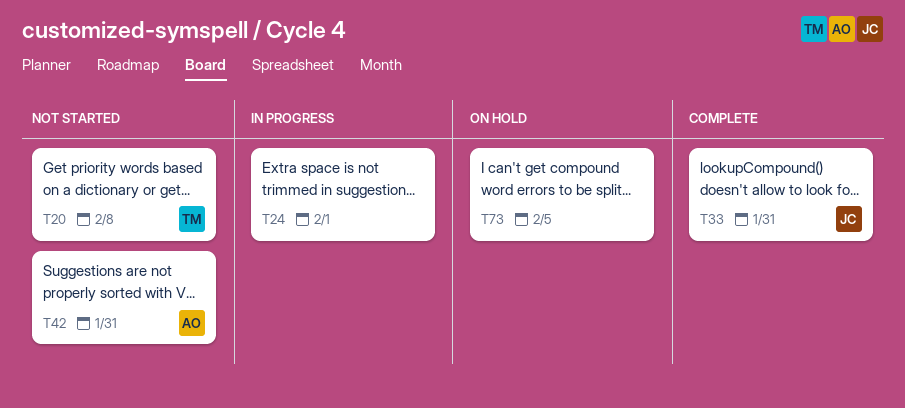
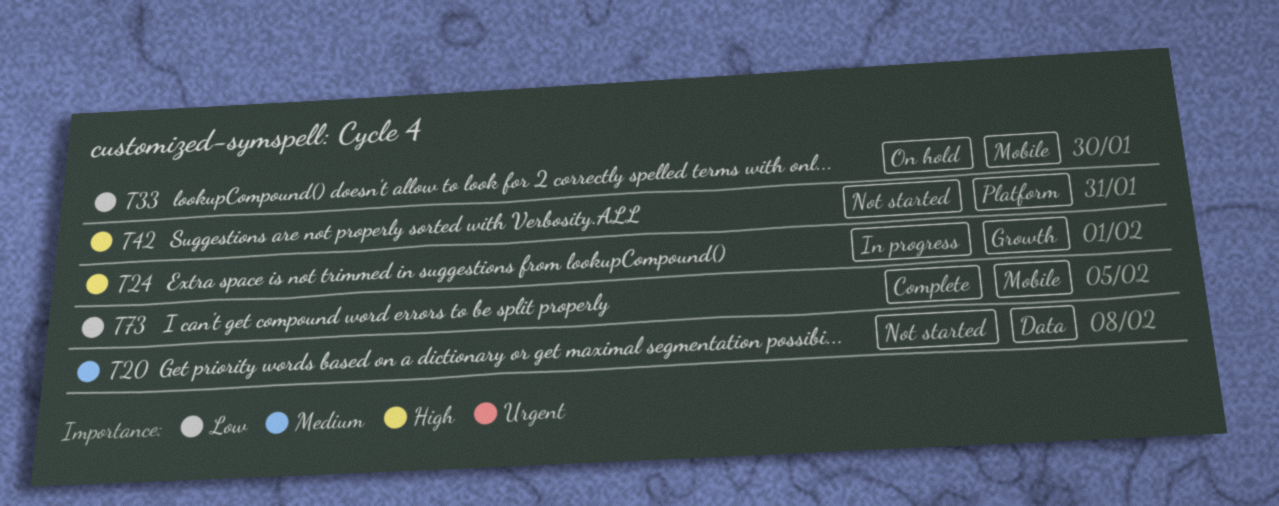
T33, status: Complete -> On hold
T33, due: Jan 31 -> Jan 30
T73, status: On hold -> Complete

